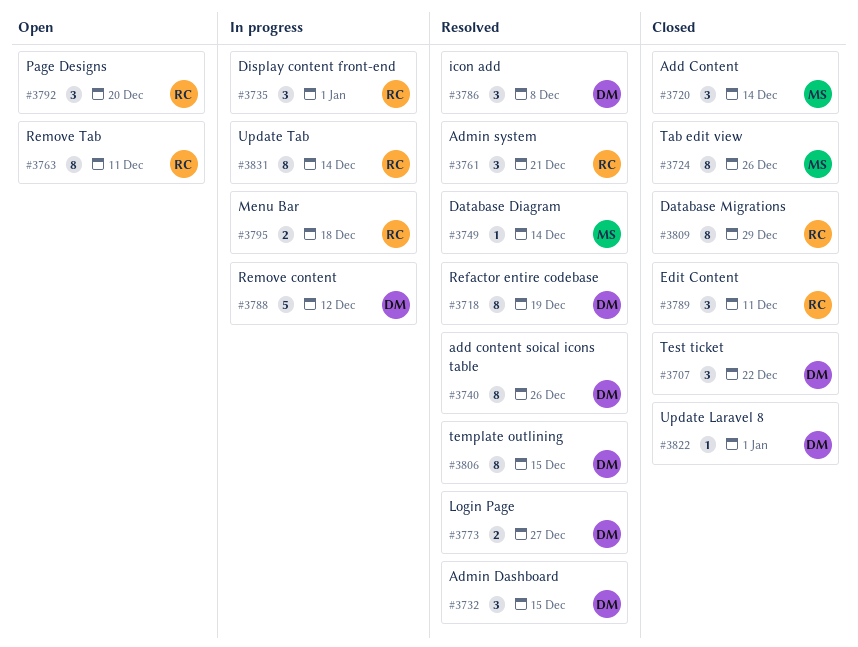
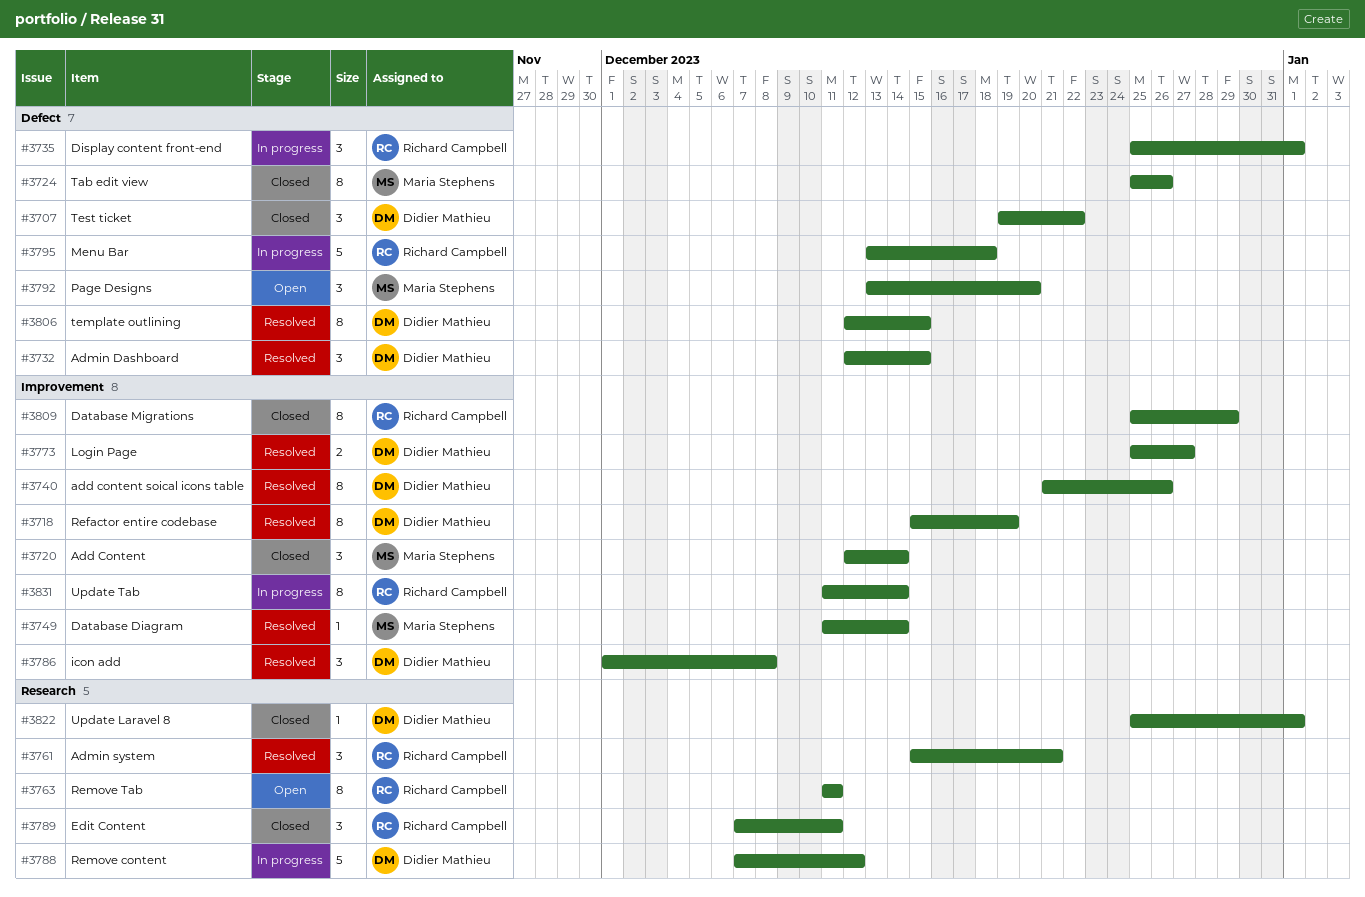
#3792, owner: Richard Campbell -> Maria Stephens
#3795, estimate: 2 -> 5

